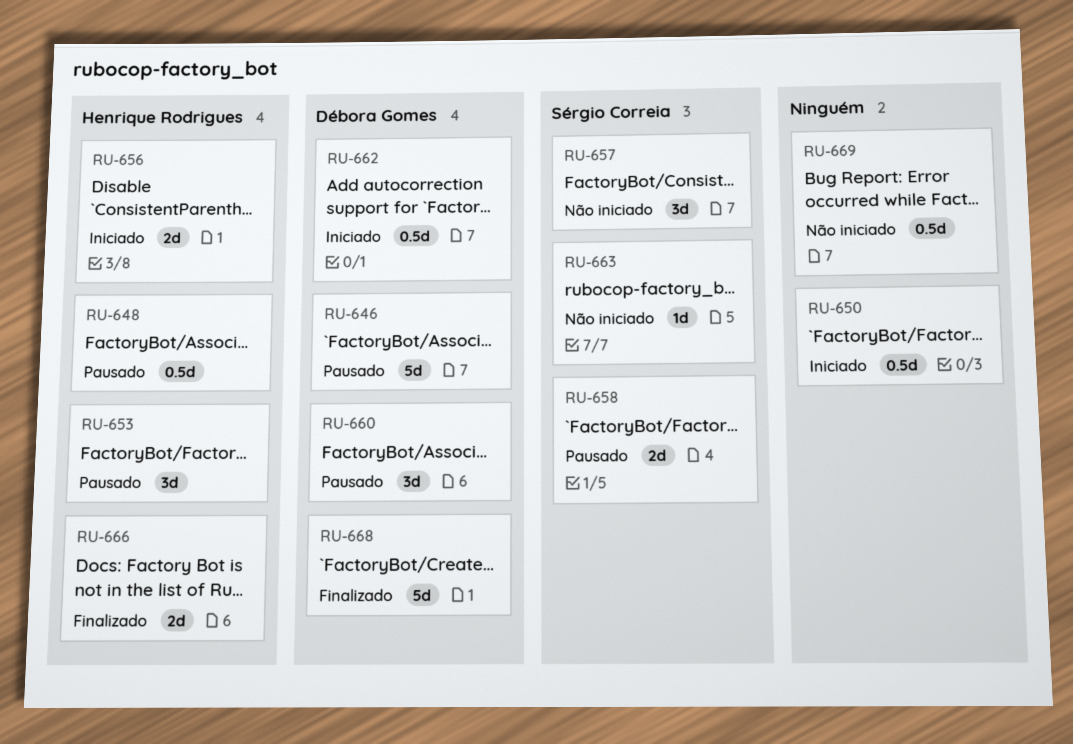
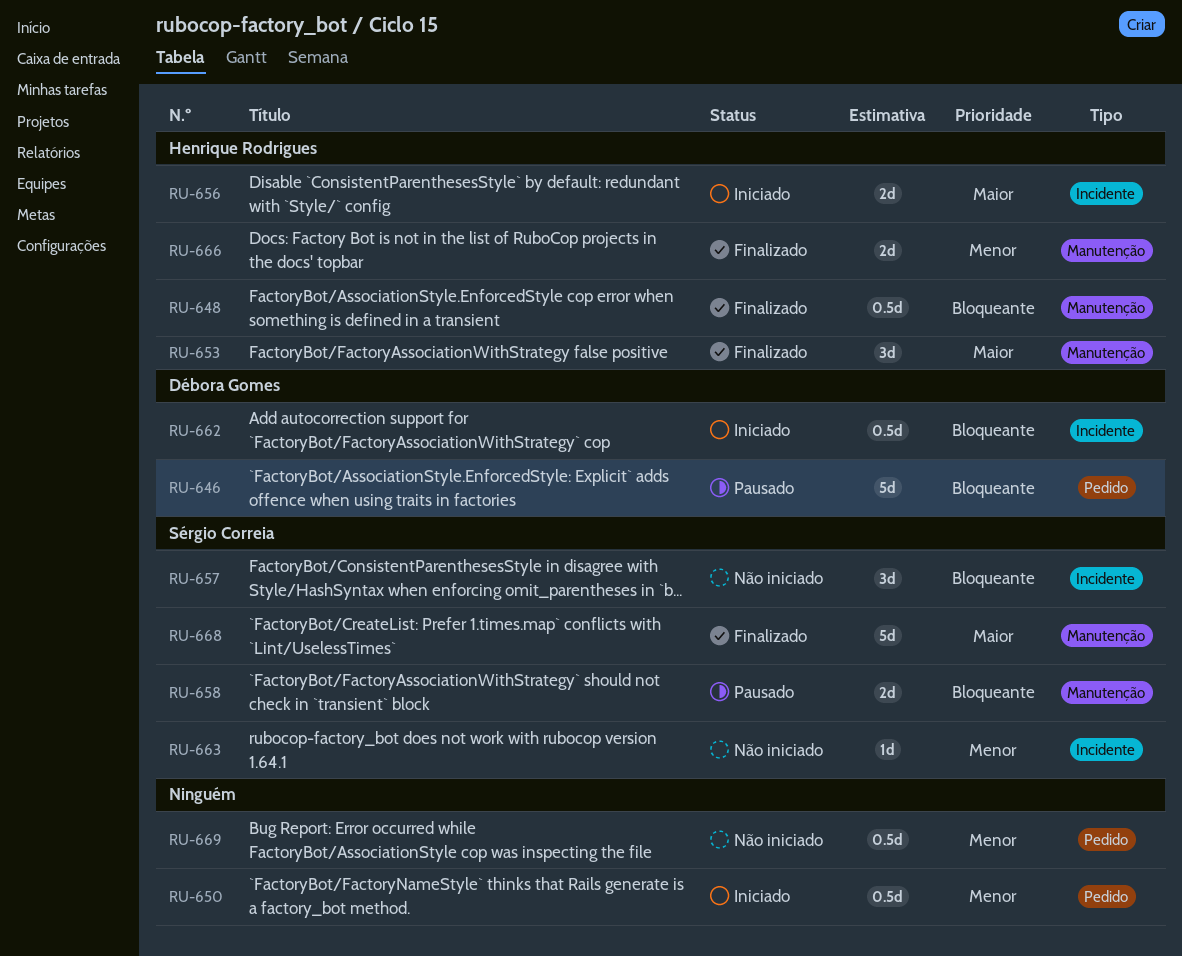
RU-648, status: Pausado -> Finalizado
RU-653, status: Pausado -> Finalizado
RU-660: present -> none
RU-668, owner: Débora Gomes -> Sérgio Correia

